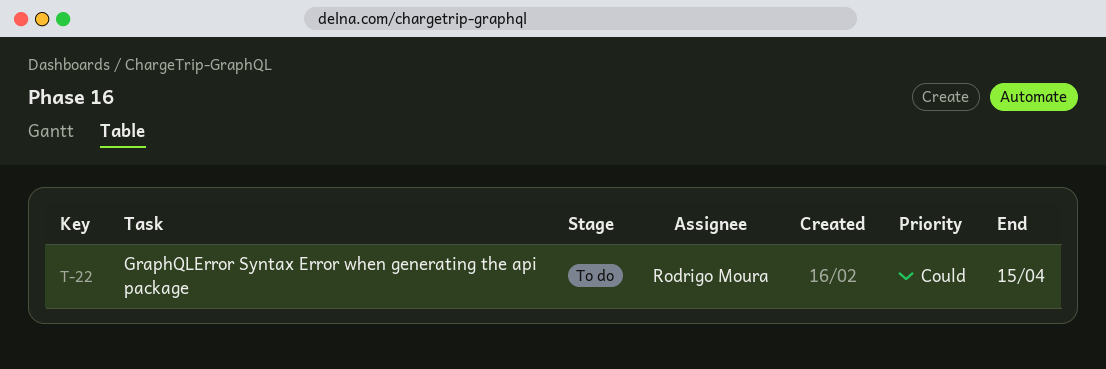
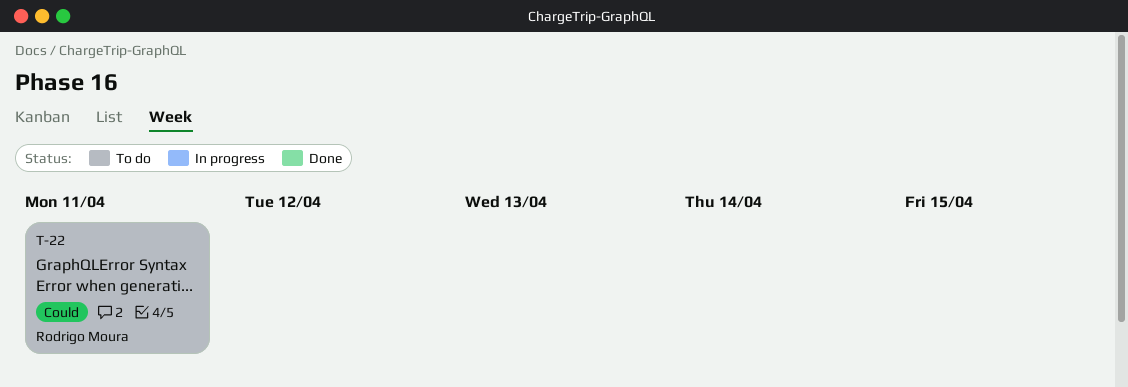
T-22, due: Apr 15 -> Apr 11

